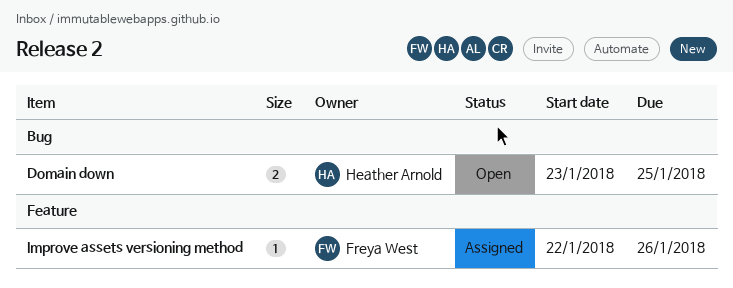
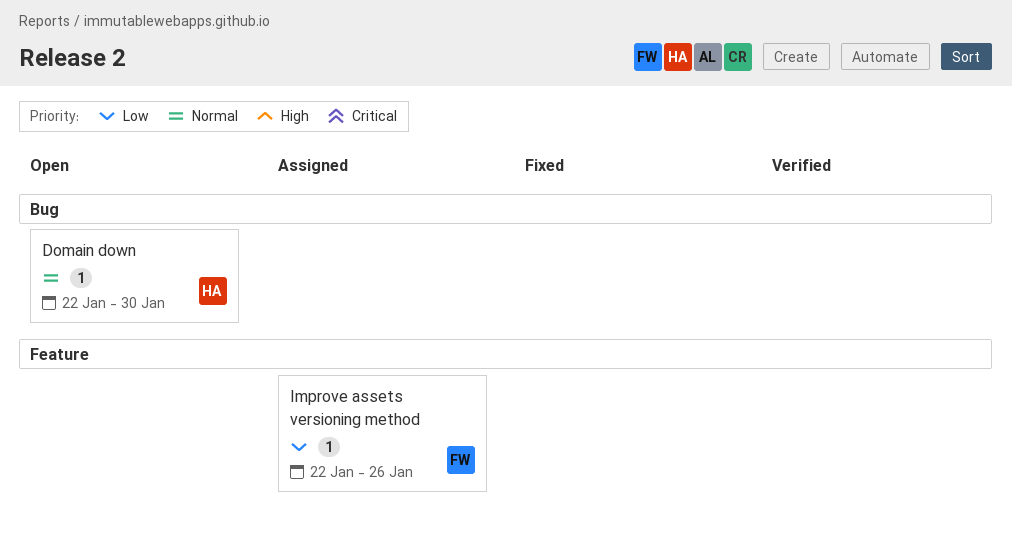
Domain down, estimate: 2 -> 1
Domain down, start: Jan 23 -> Jan 22
Domain down, due: Jan 25 -> Jan 30

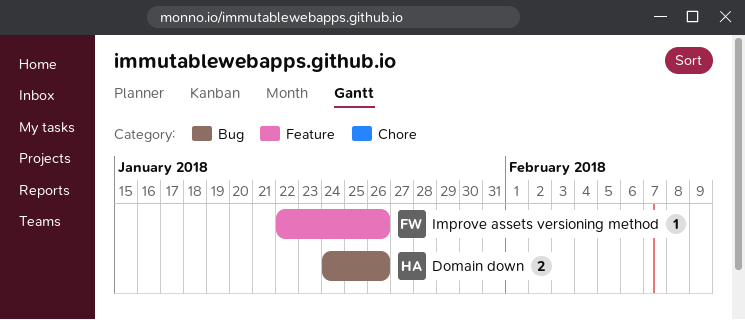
Domain down, estimate: 1 -> 2
Domain down, start: Jan 22 -> Jan 24
Domain down, due: Jan 30 -> Jan 26

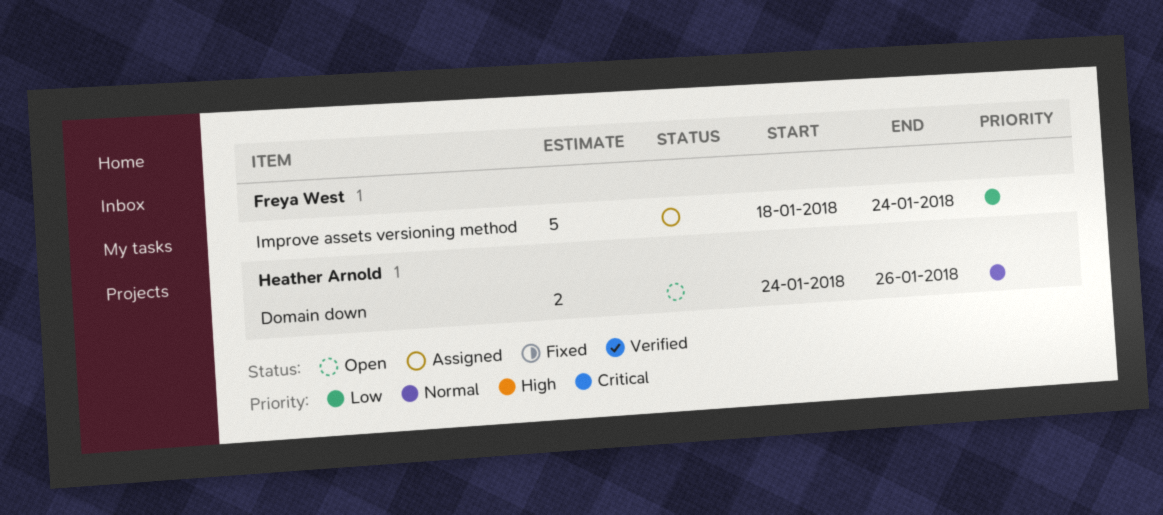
Improve assets versioning method, estimate: 1 -> 5
Improve assets versioning method, start: Jan 22 -> Jan 18
Improve assets versioning method, due: Jan 26 -> Jan 24

